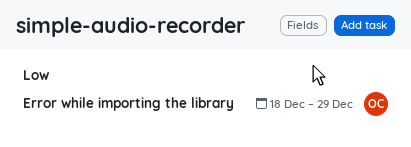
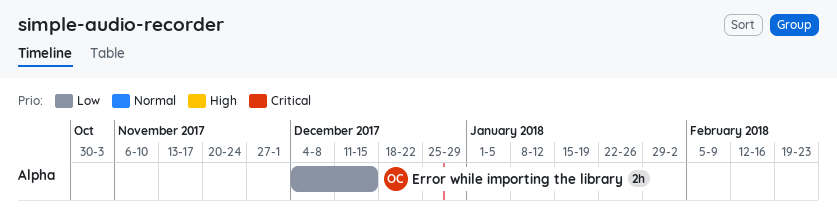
Error while importing the library, start: Dec 18 -> Dec 4
Error while importing the library, due: Dec 29 -> Dec 15

